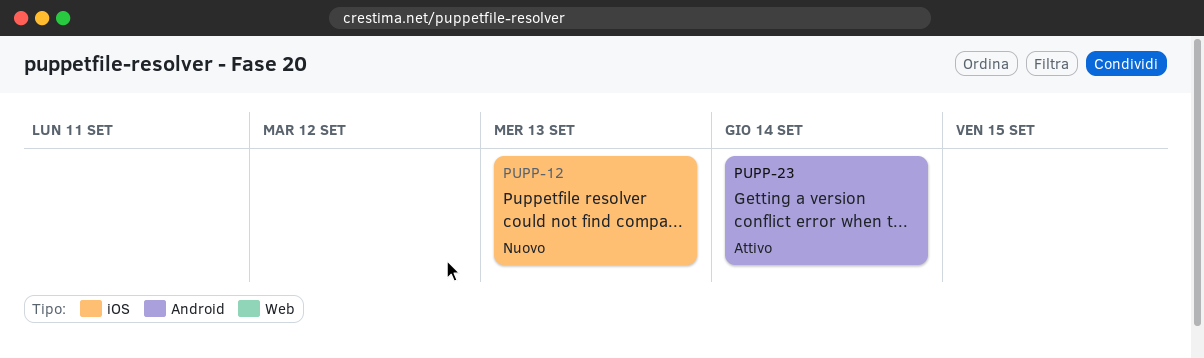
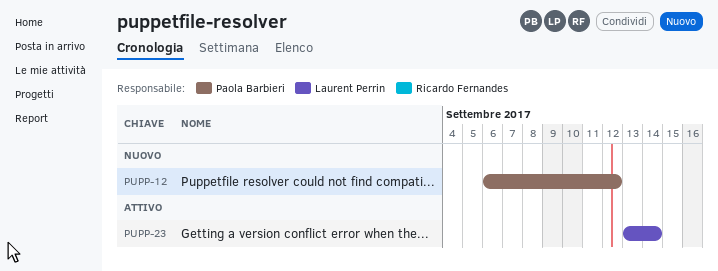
PUPP-12, due: Sep 13 -> Sep 12

